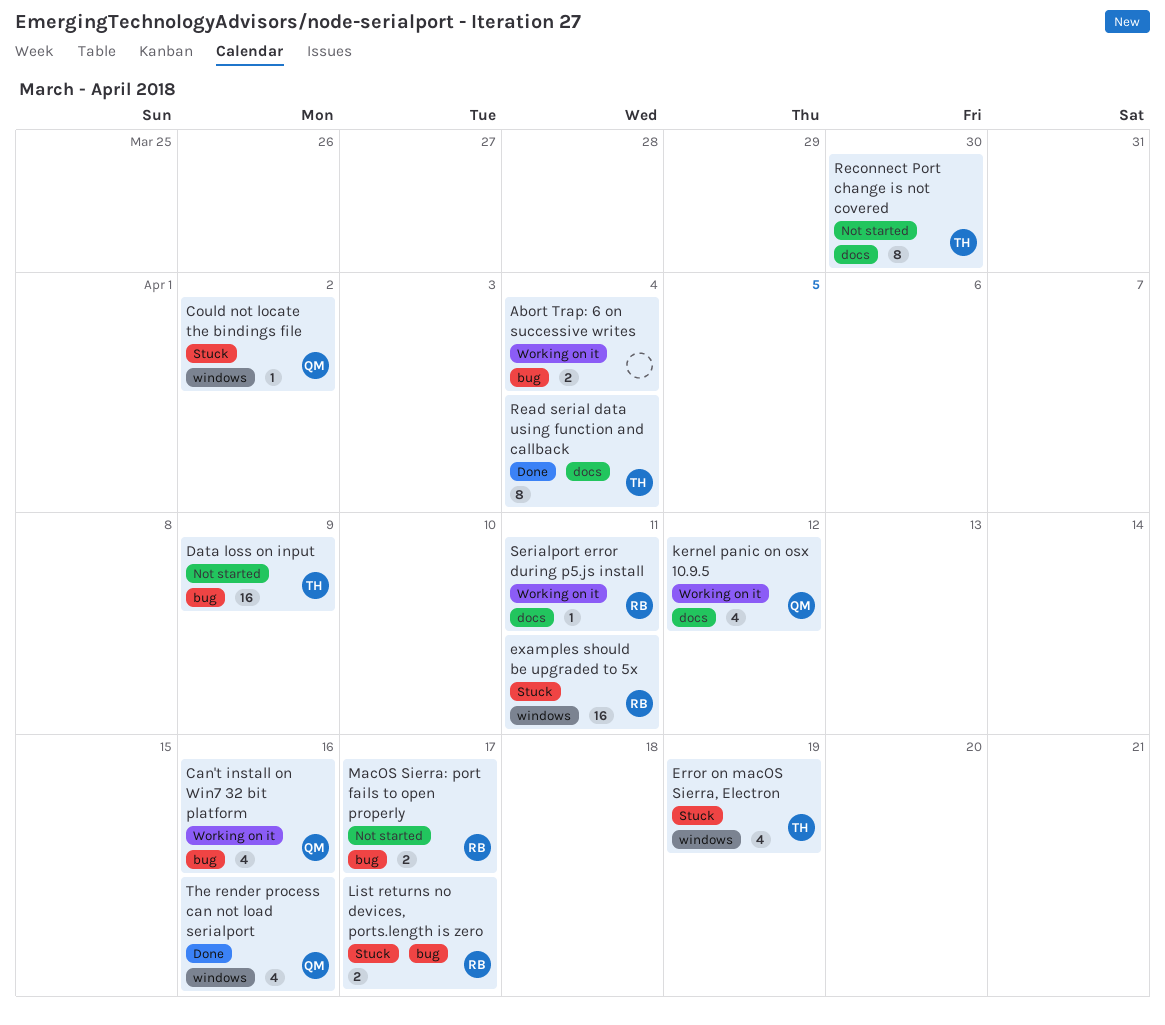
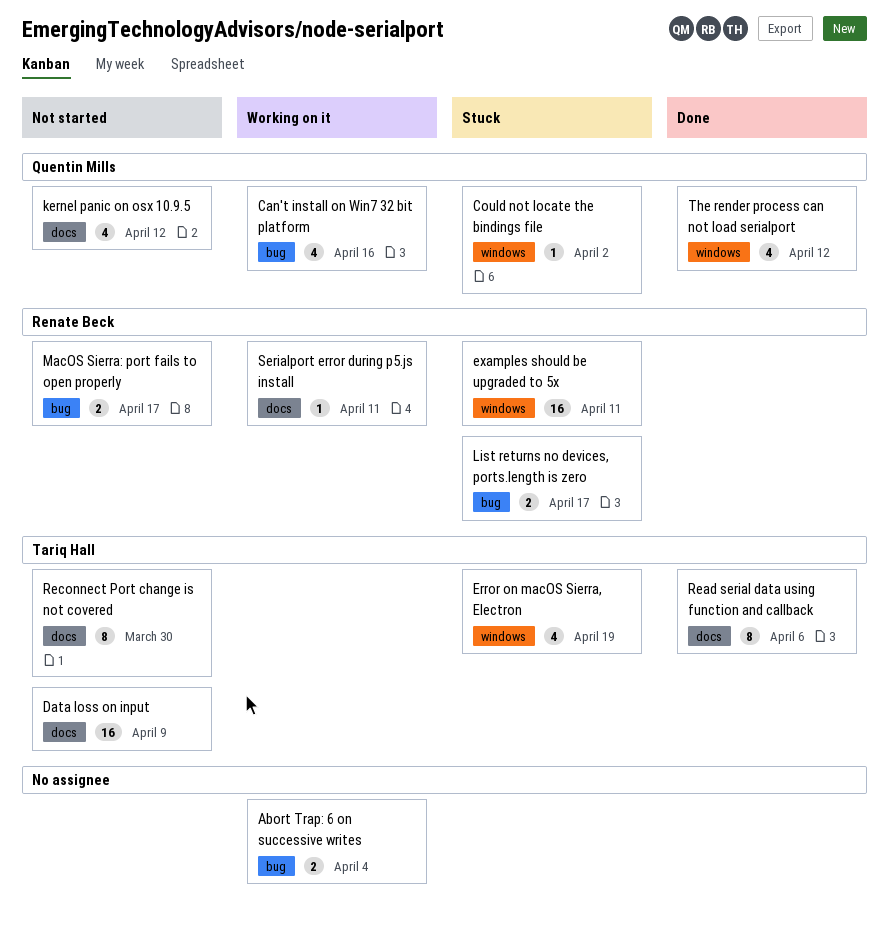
Data loss on input, label: bug -> docs
kernel panic on osx 10.9.5, status: Working on it -> Not started
Read serial data using function and callback, due: Apr 4 -> Apr 6
The render process can not load serialport, due: Apr 16 -> Apr 12

